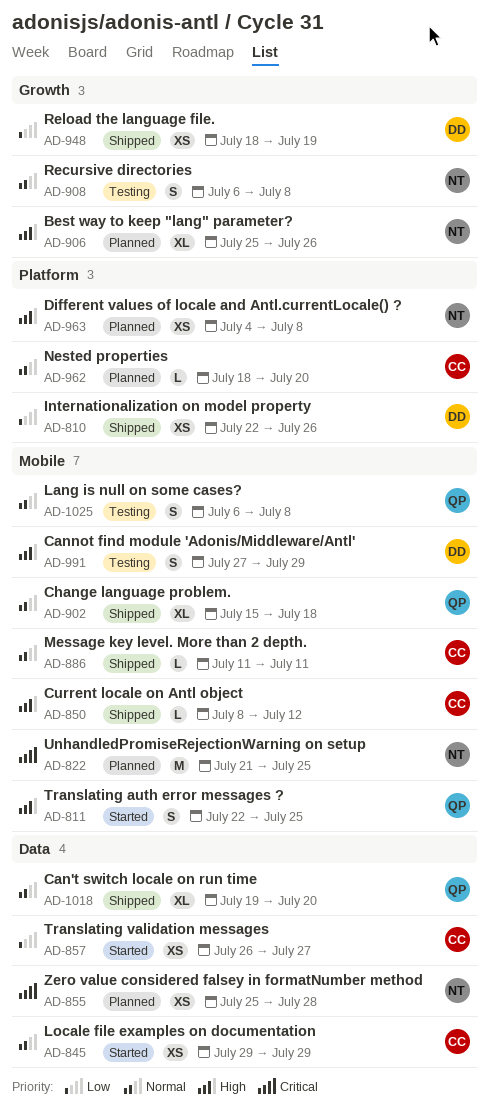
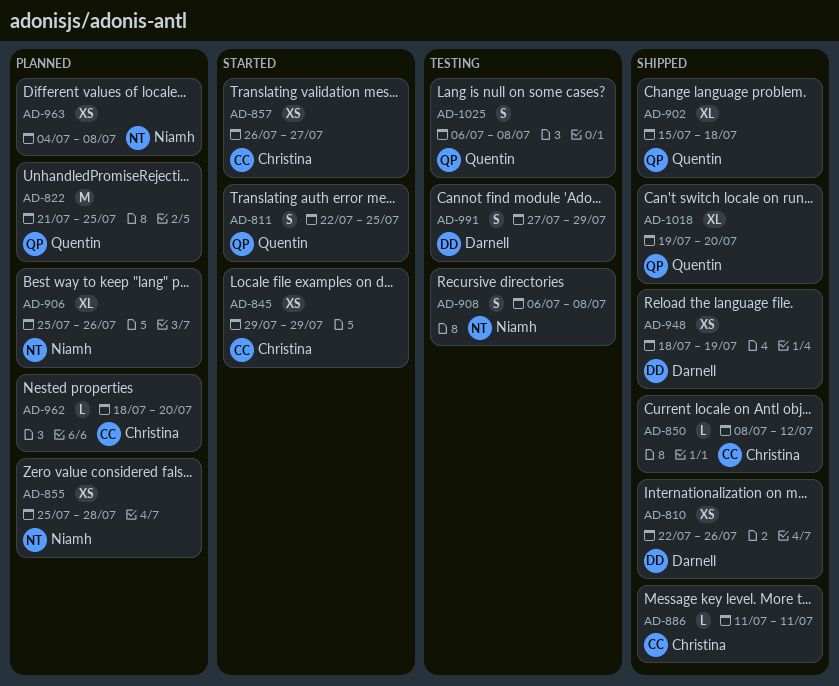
AD-822, owner: Niamh -> Quentin

